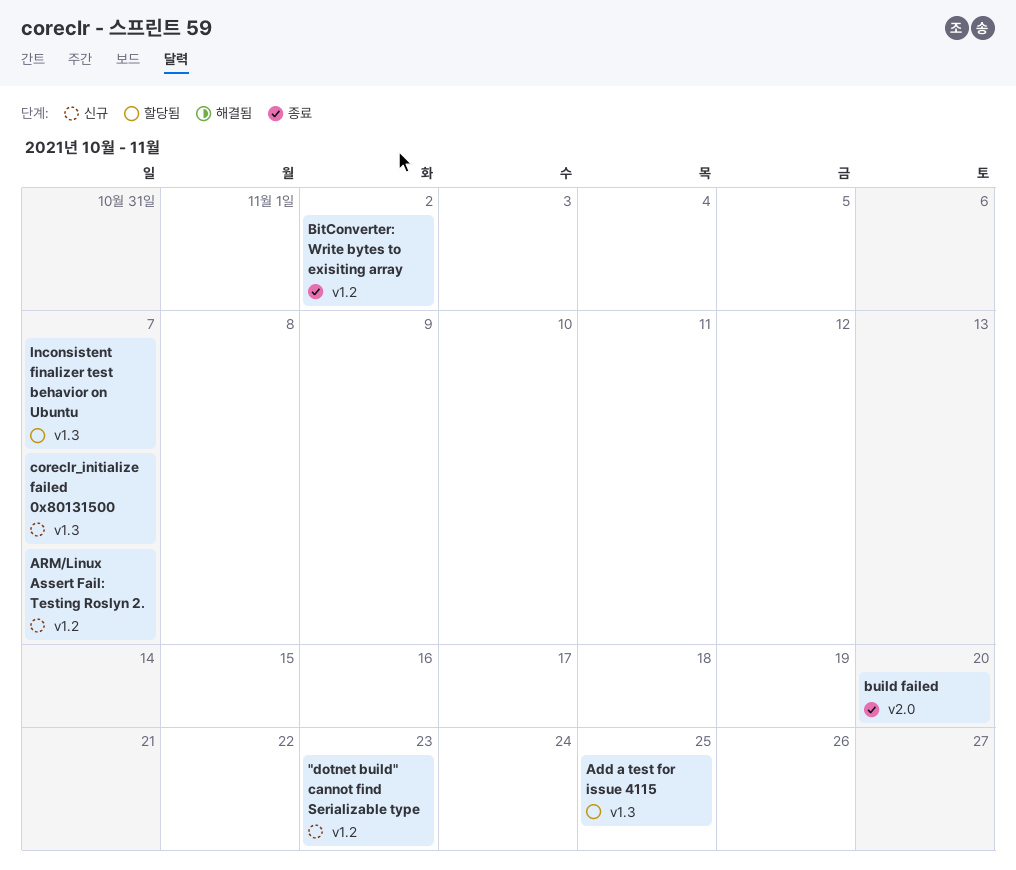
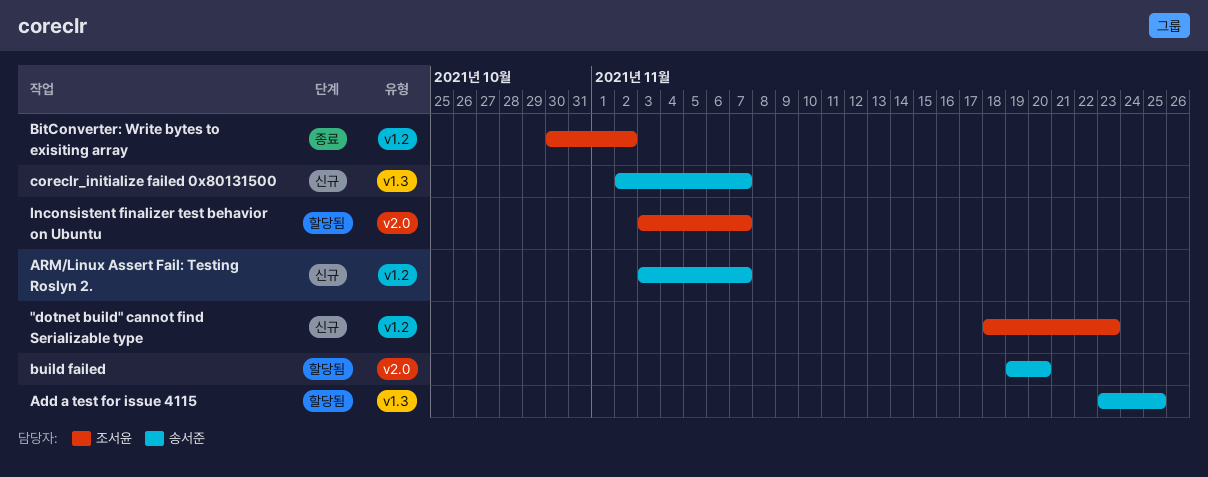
build failed, status: 종료 -> 할당됨
Inconsistent finalizer test behavior on Ubuntu, label: v1.3 -> v2.0

